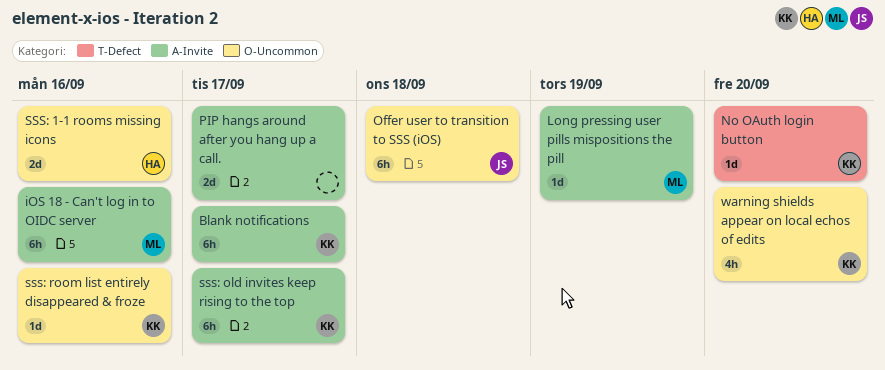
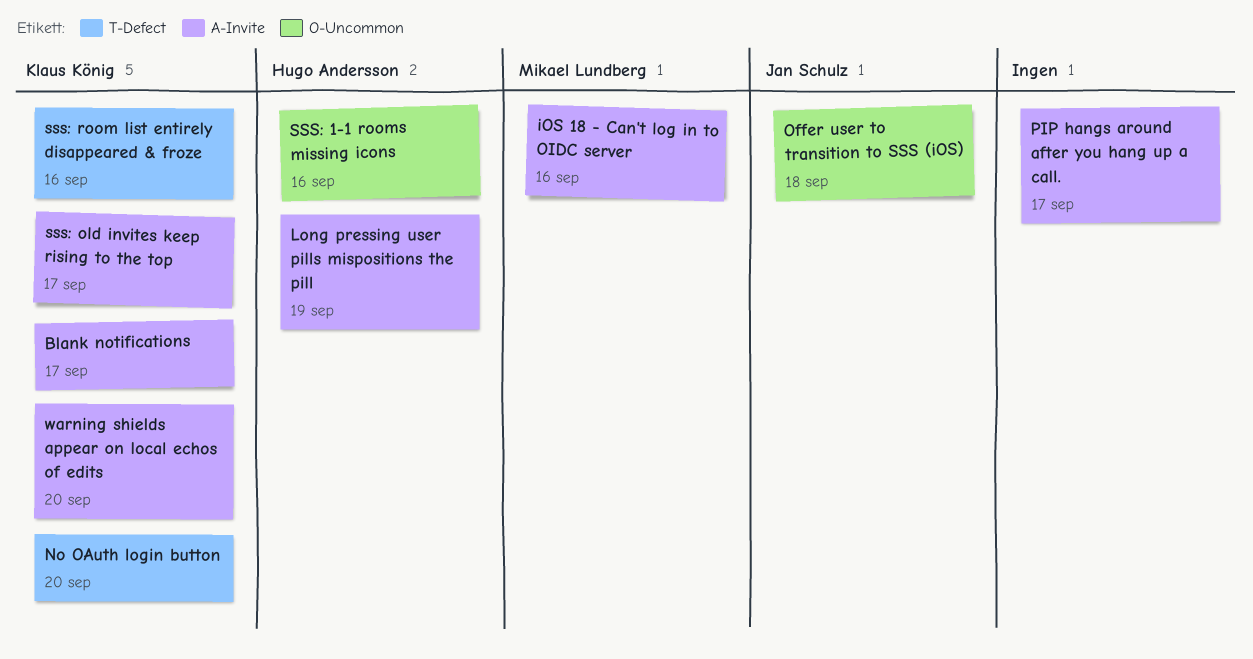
Long pressing user pills mispositions the pill, owner: Mikael Lundberg -> Hugo Andersson
sss: room list entirely disappeared & froze, label: O-Uncommon -> T-Defect
warning shields appear on local echos of edits, label: O-Uncommon -> A-Invite

